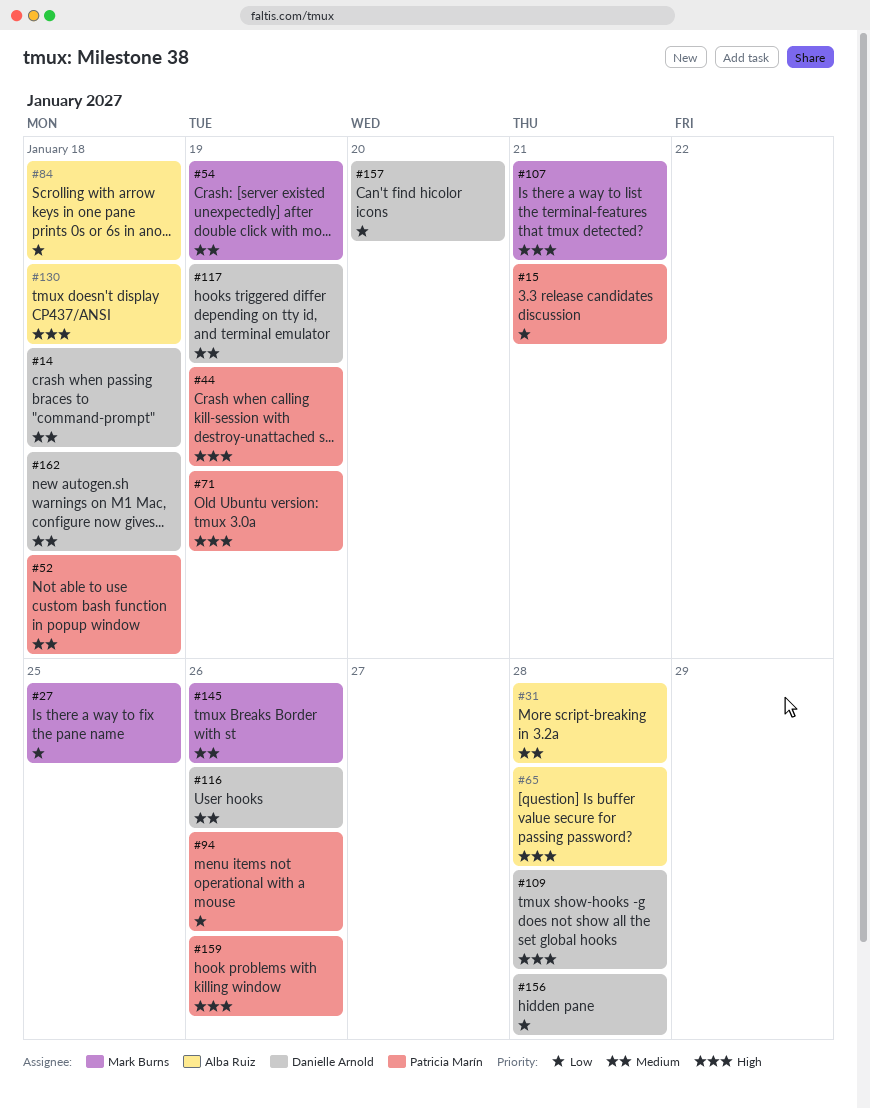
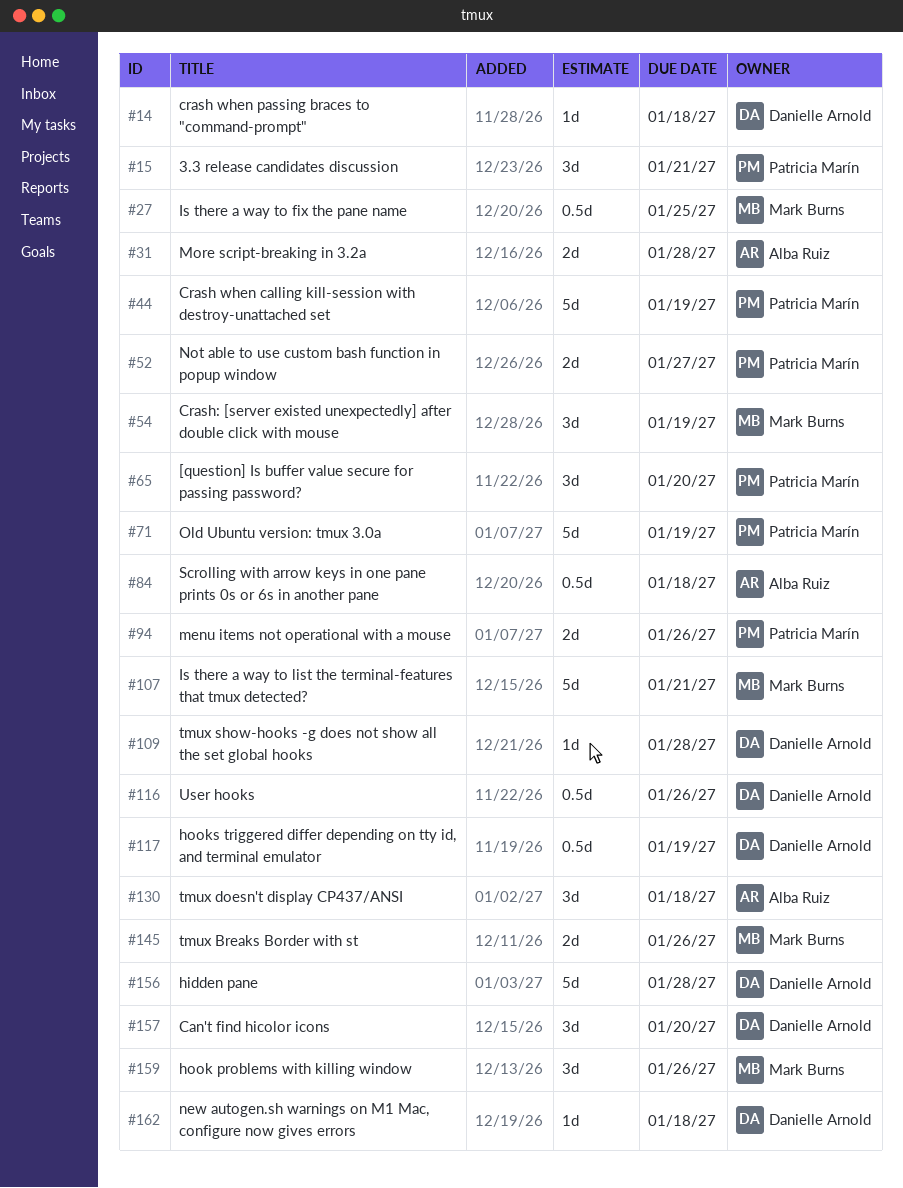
#52, due: Jan 18 -> Jan 27
#65, owner: Alba Ruiz -> Patricia Marín
#65, due: Jan 28 -> Jan 20
#159, owner: Patricia Marín -> Mark Burns

